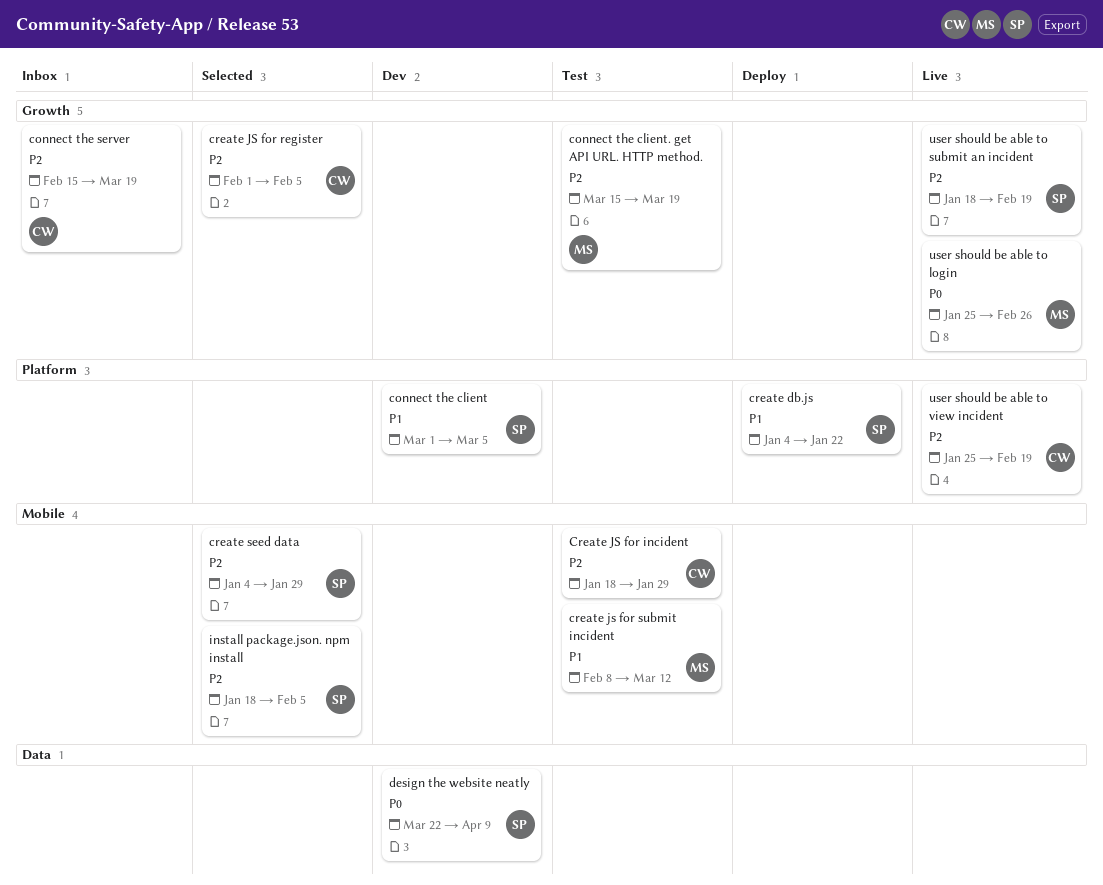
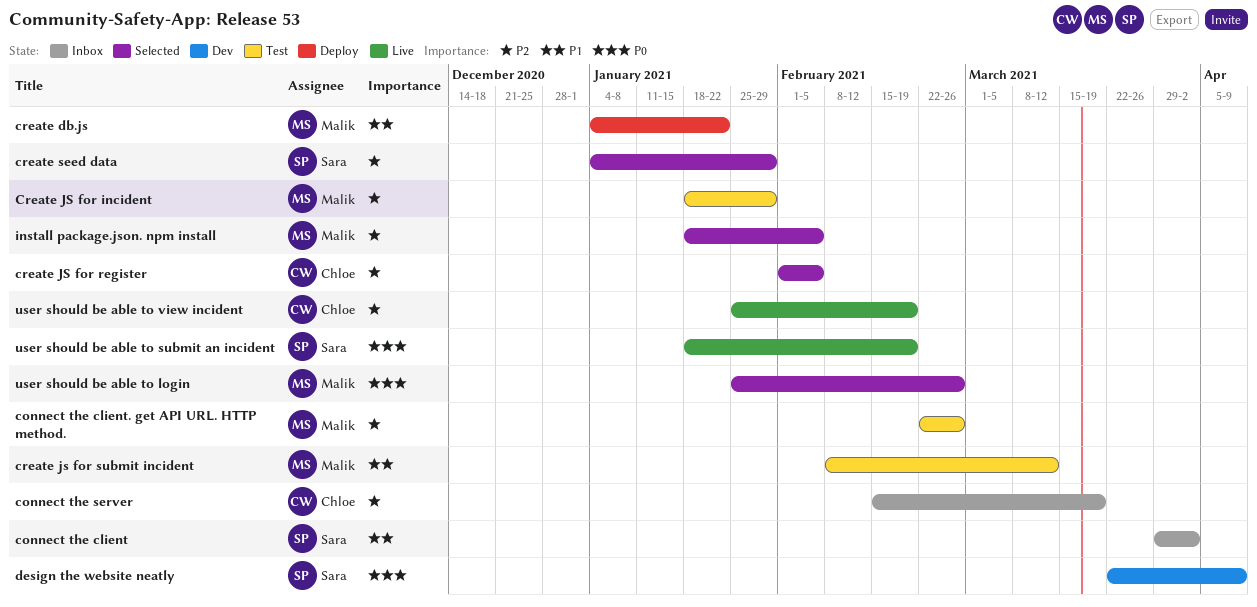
connect the client, status: Dev -> Inbox
connect the client, start: Mar 1 -> Mar 29
connect the client, due: Mar 5 -> Apr 2
connect the client. get API URL. HTTP method., start: Mar 15 -> Feb 22
connect the client. get API URL. HTTP method., due: Mar 19 -> Feb 26
create db.js, owner: Sara -> Malik
Create JS for incident, owner: Chloe -> Malik
install package.json. npm install, owner: Sara -> Malik
user should be able to login, status: Live -> Selected
user should be able to submit an incident, priority: P2 -> P0

